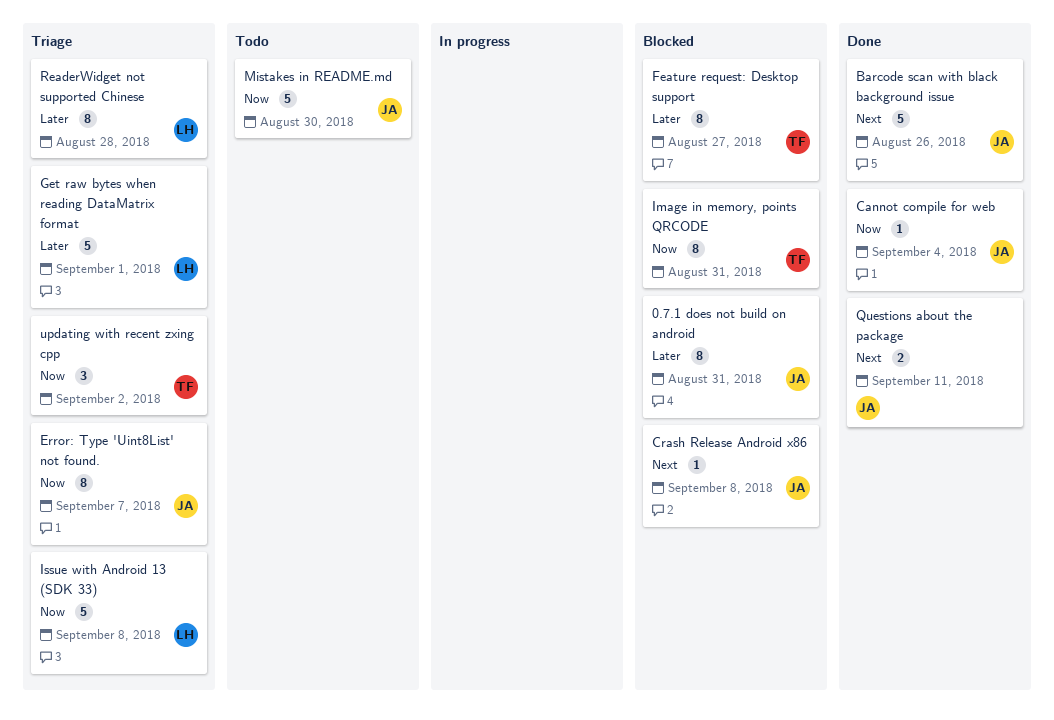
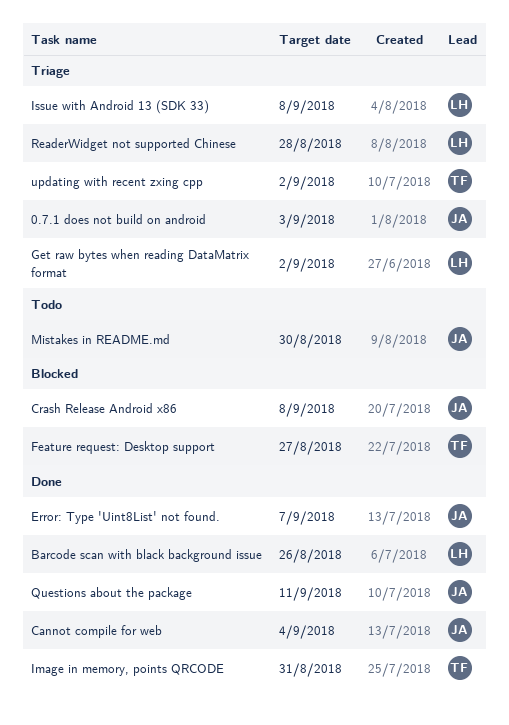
0.7.1 does not build on android, status: Blocked -> Triage
0.7.1 does not build on android, due: Aug 31 -> Sep 3
Barcode scan with black background issue, owner: JA -> LH
Error: Type 'Uint8List' not found., status: Triage -> Done
Get raw bytes when reading DataMatrix format, due: Sep 1 -> Sep 2
Image in memory, points QRCODE, status: Blocked -> Done

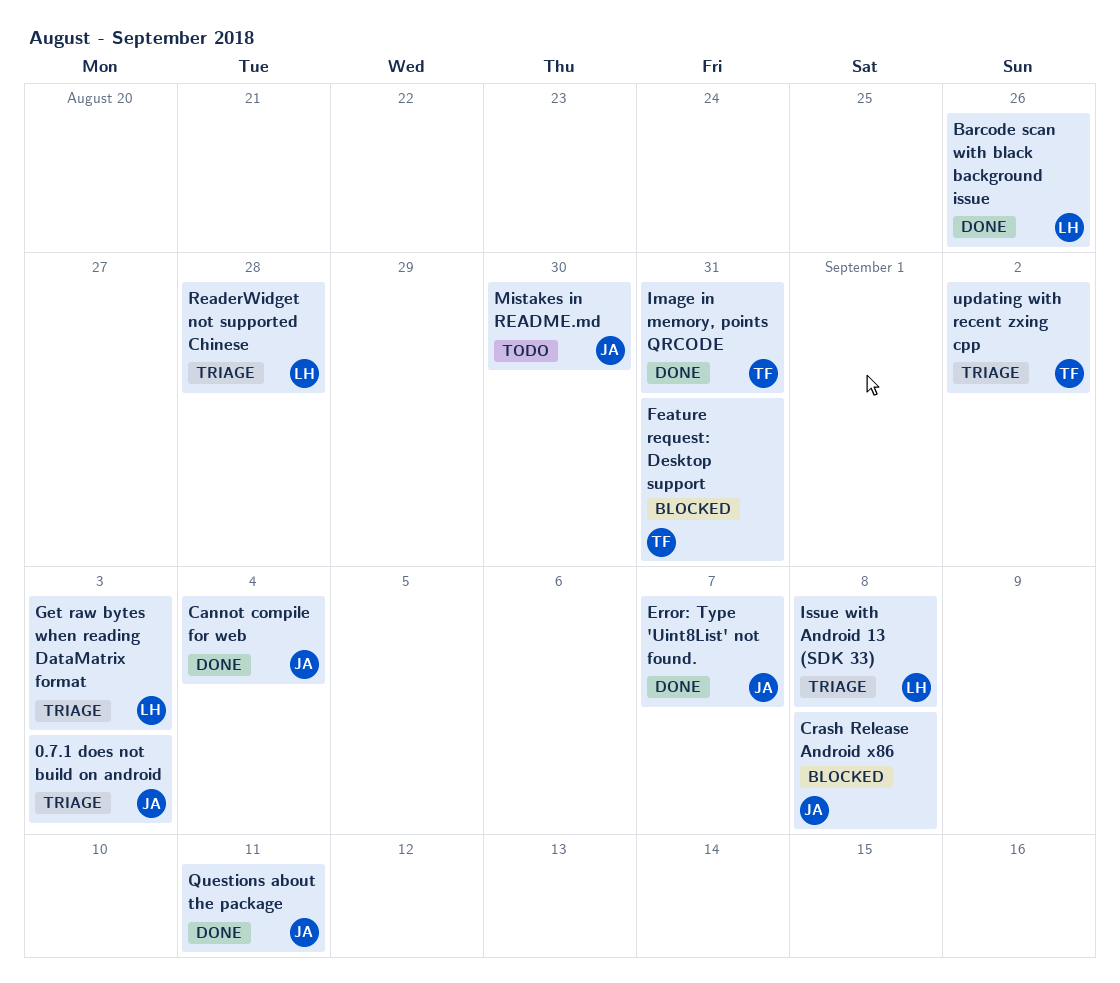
Feature request: Desktop support, due: Aug 27 -> Aug 31
Get raw bytes when reading DataMatrix format, due: Sep 2 -> Sep 3

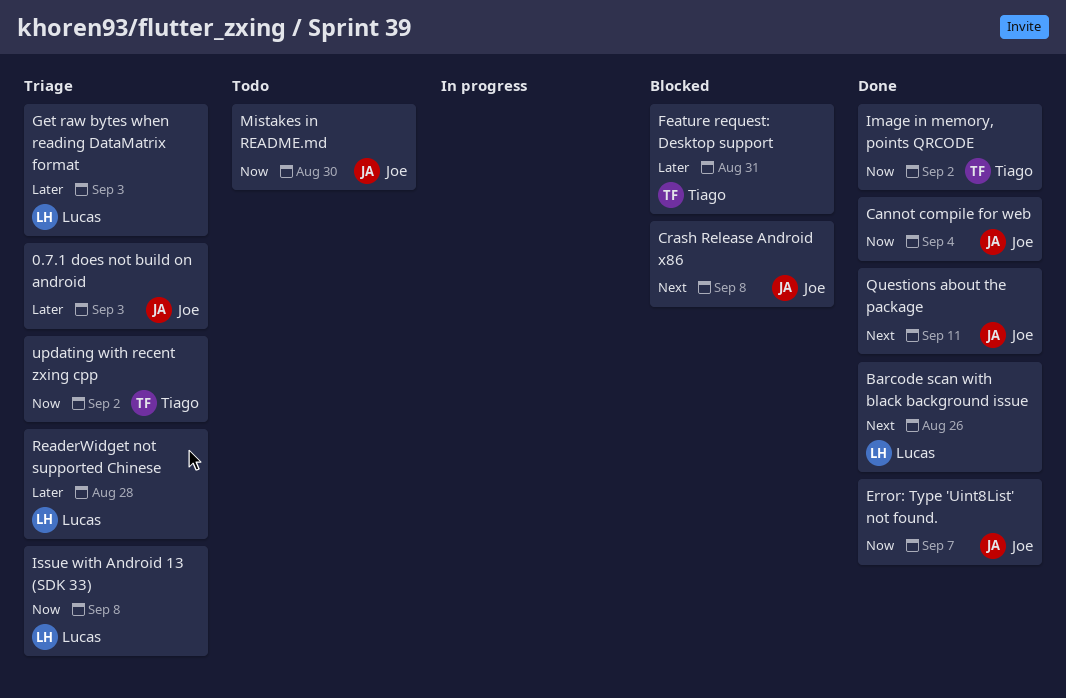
Image in memory, points QRCODE, due: Aug 31 -> Sep 2

